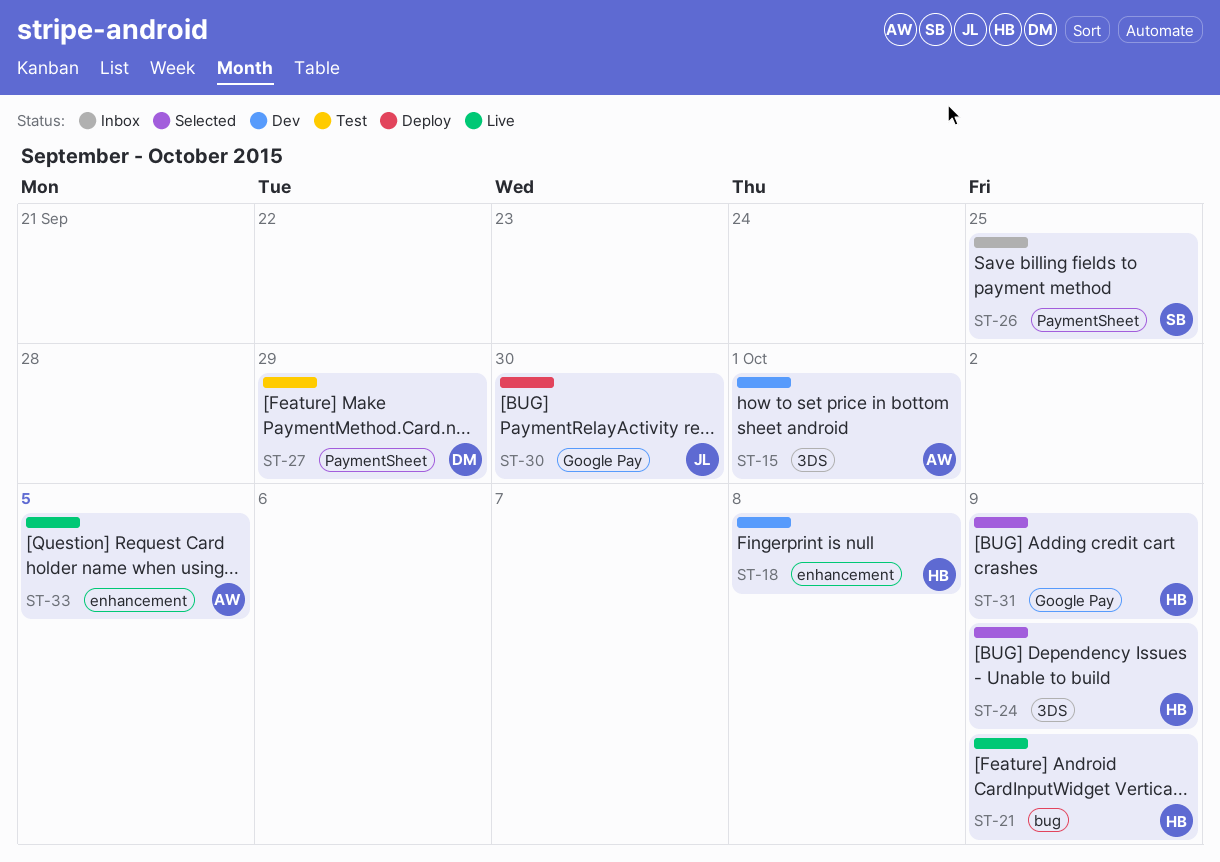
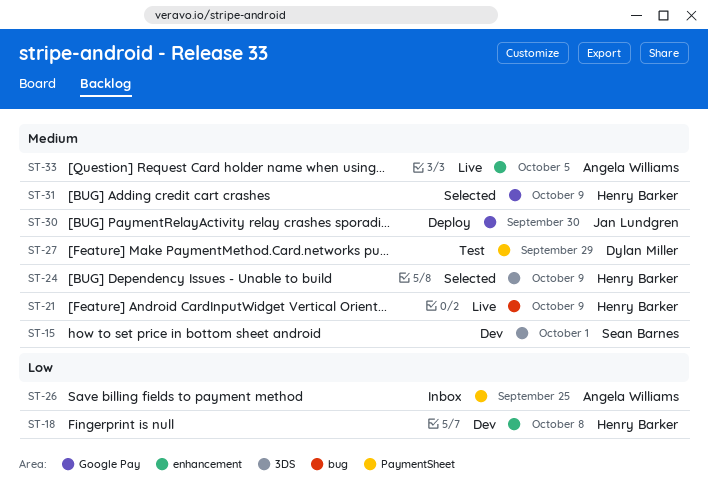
ST-15, owner: Angela Williams -> Sean Barnes
ST-26, owner: Sean Barnes -> Angela Williams

